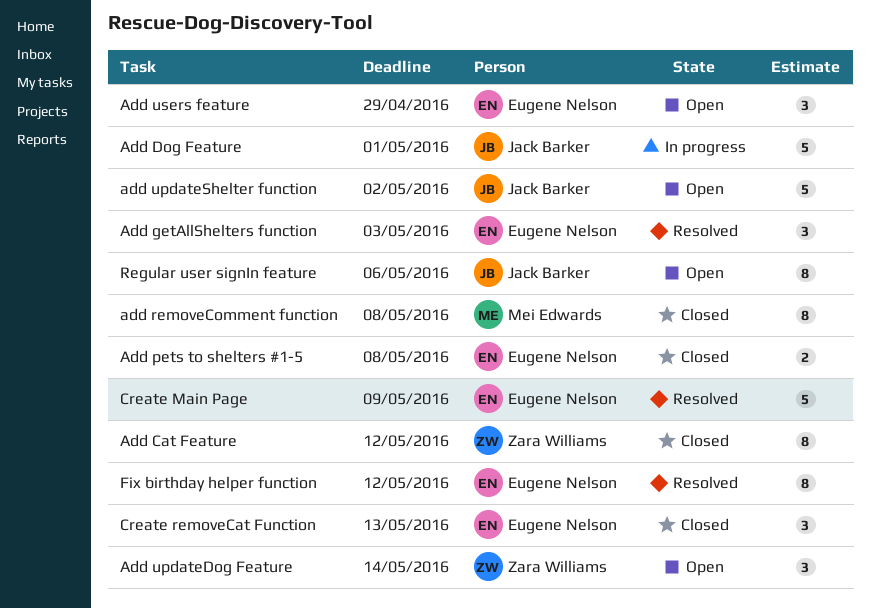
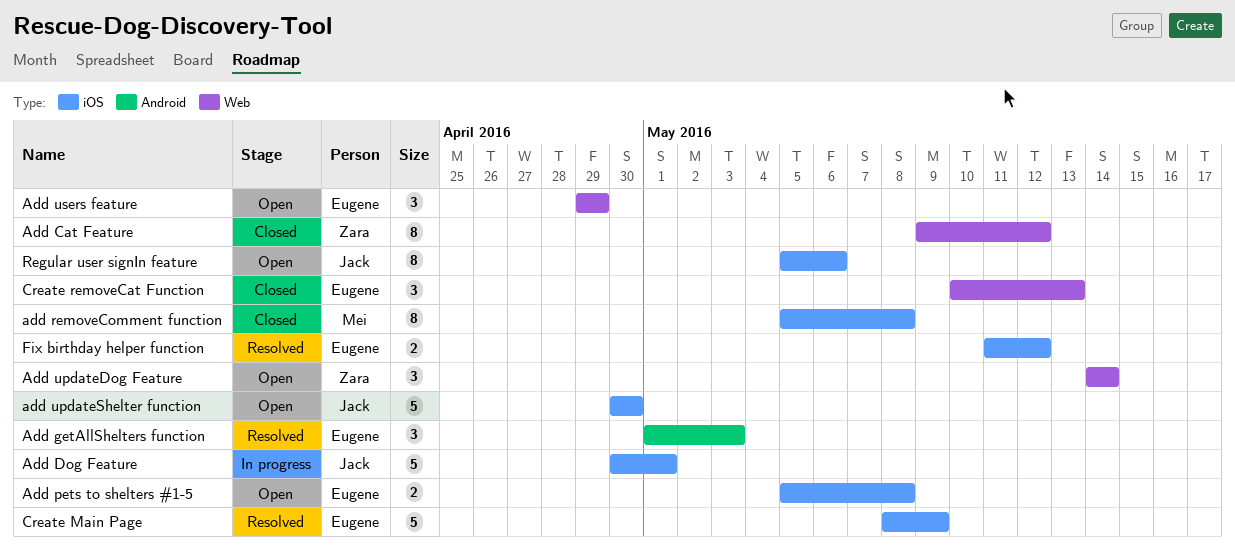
Add pets to shelters #1-5, status: Closed -> Open
add updateShelter function, due: May 2 -> Apr 30
Fix birthday helper function, estimate: 8 -> 2

